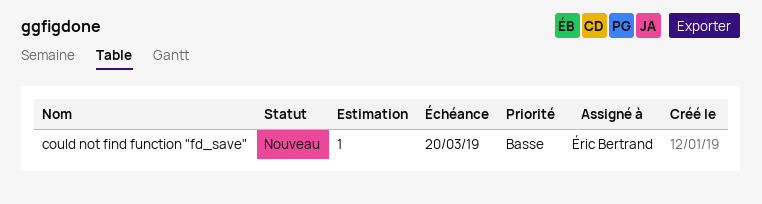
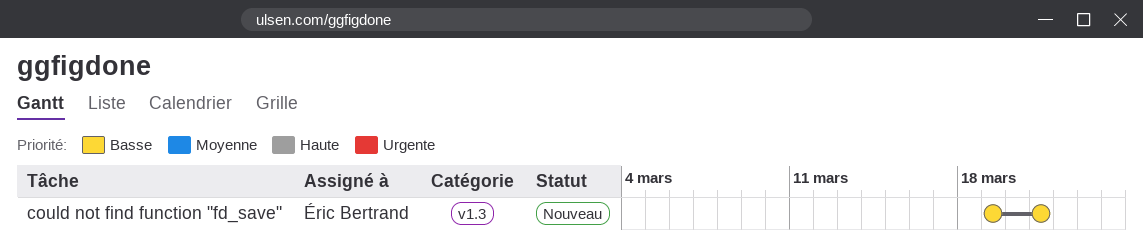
could not find function "fd_save", due: Mar 20 -> Mar 21

